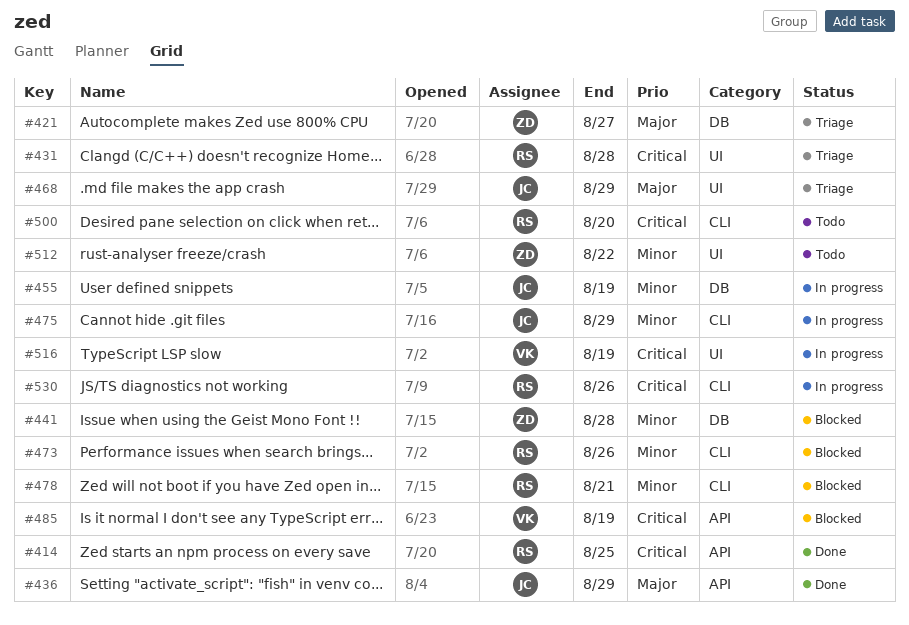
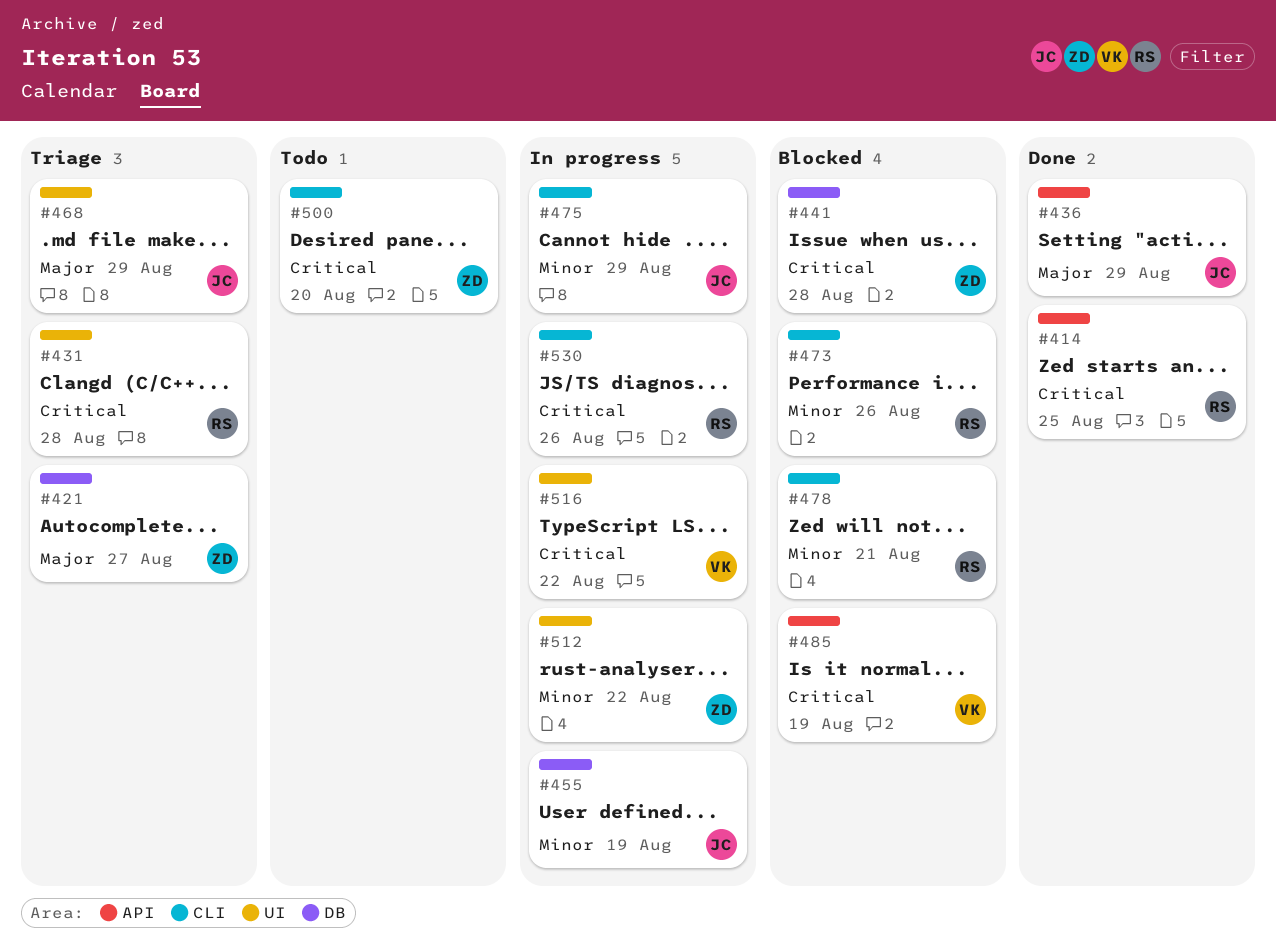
#441, priority: Minor -> Critical
#500, owner: RS -> ZD
#512, status: Todo -> In progress
#516, due: Aug 19 -> Aug 22

